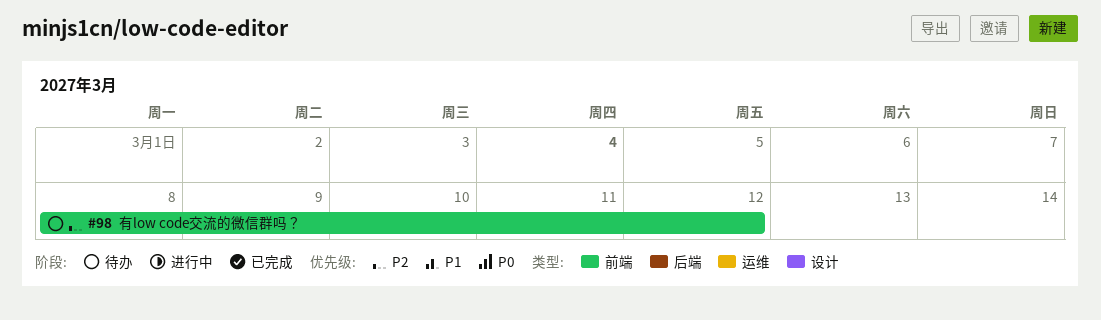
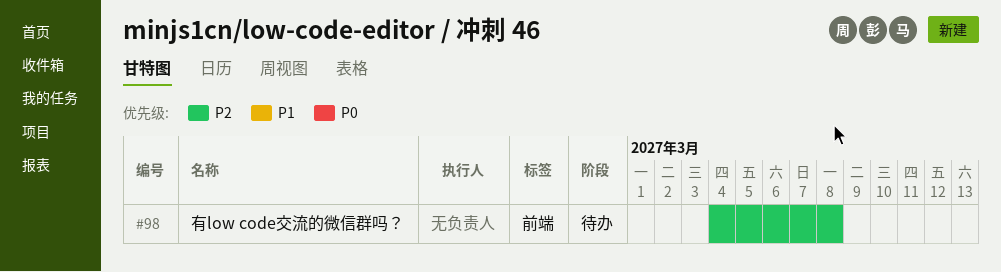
#98, start: Mar 8 -> Mar 4
#98, due: Mar 12 -> Mar 8

